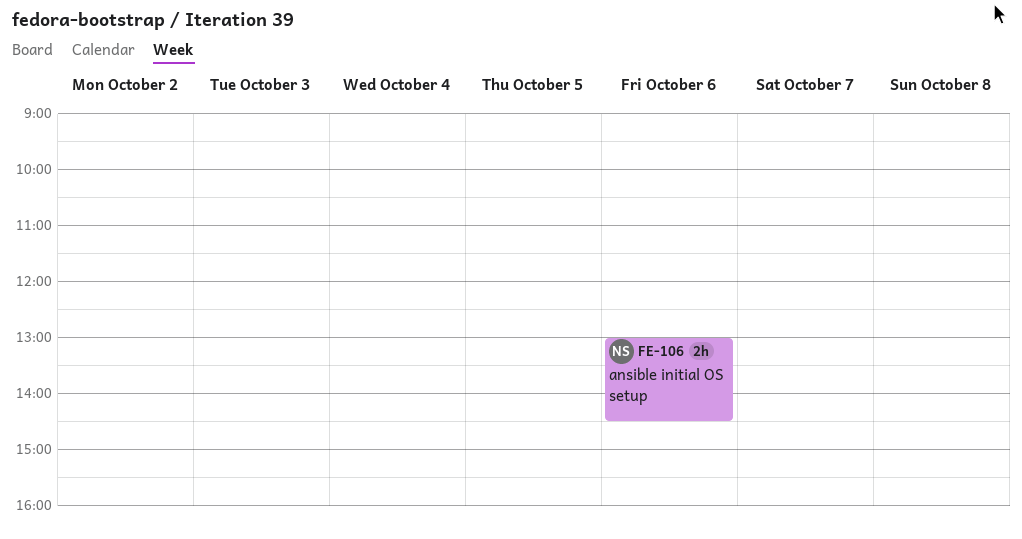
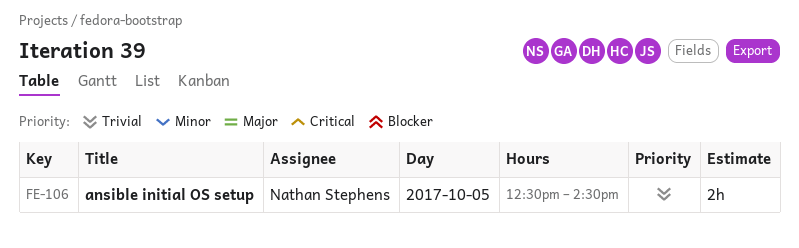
FE-106, day: Oct 6 -> Oct 5
FE-106, begins: 13:00 -> 12:30

